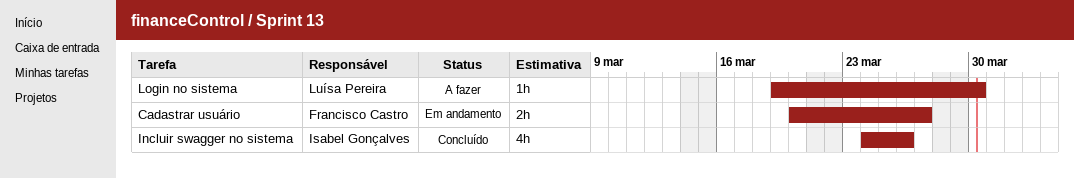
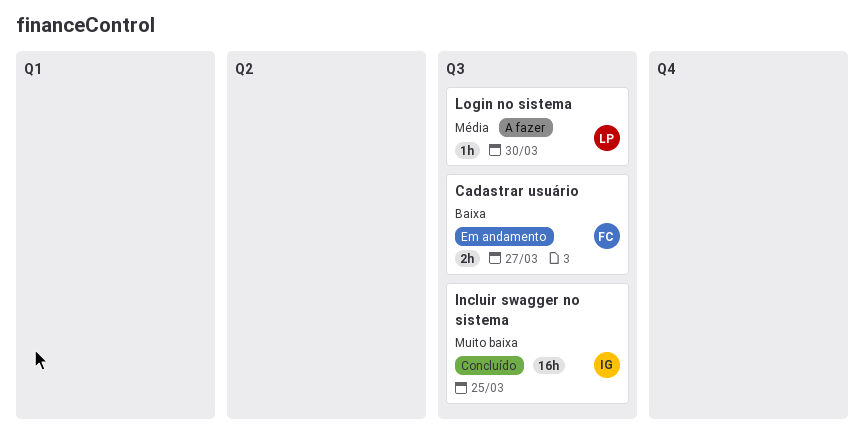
Incluir swagger no sistema, estimate: 4h -> 16h
Incluir swagger no sistema, due: Mar 26 -> Mar 25

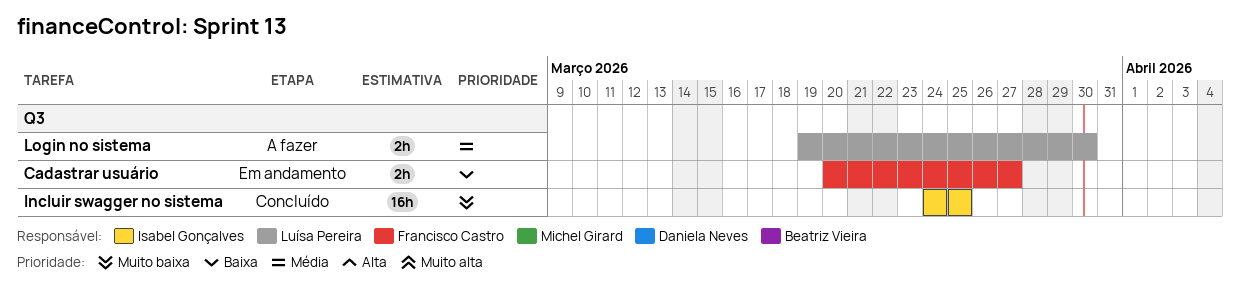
Login no sistema, estimate: 1h -> 2h

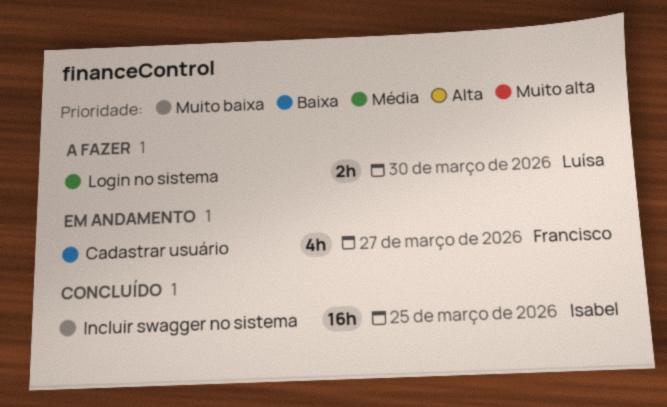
Cadastrar usuário, estimate: 2h -> 4h

